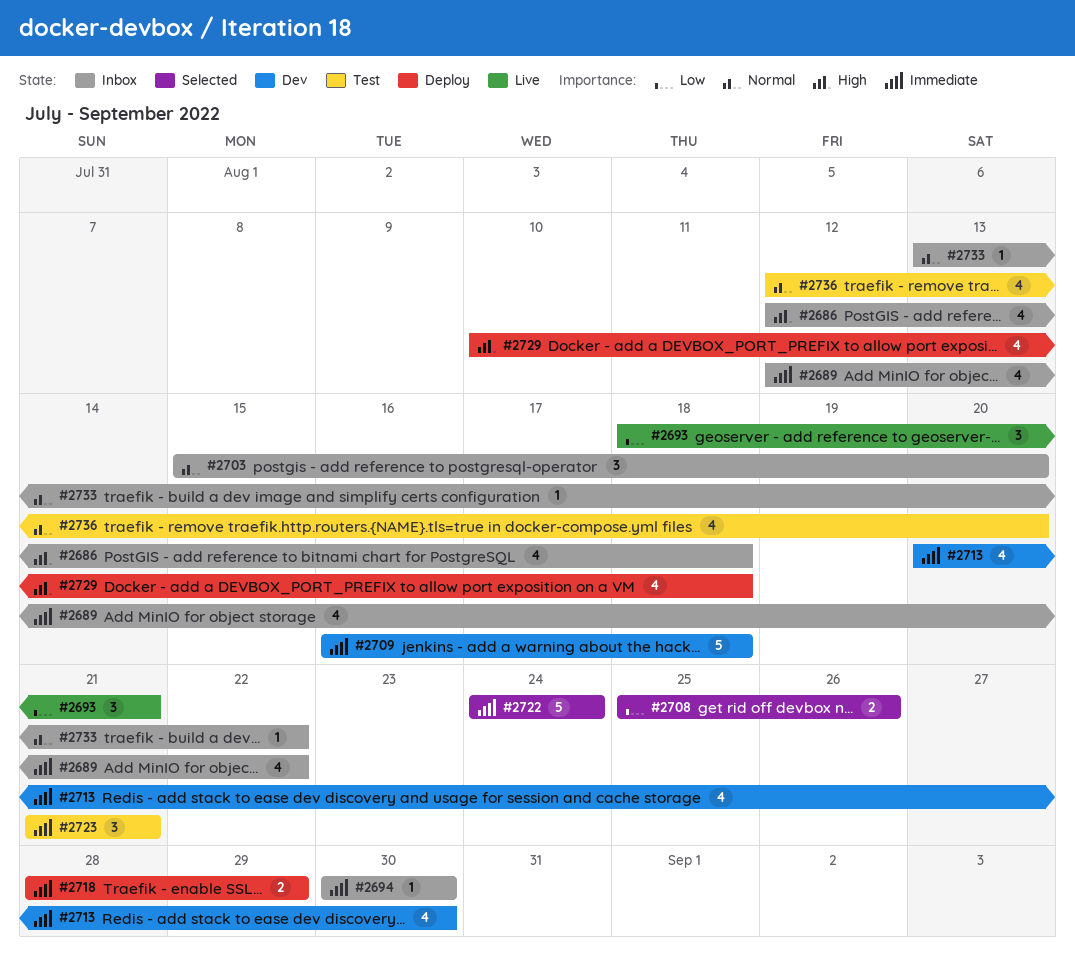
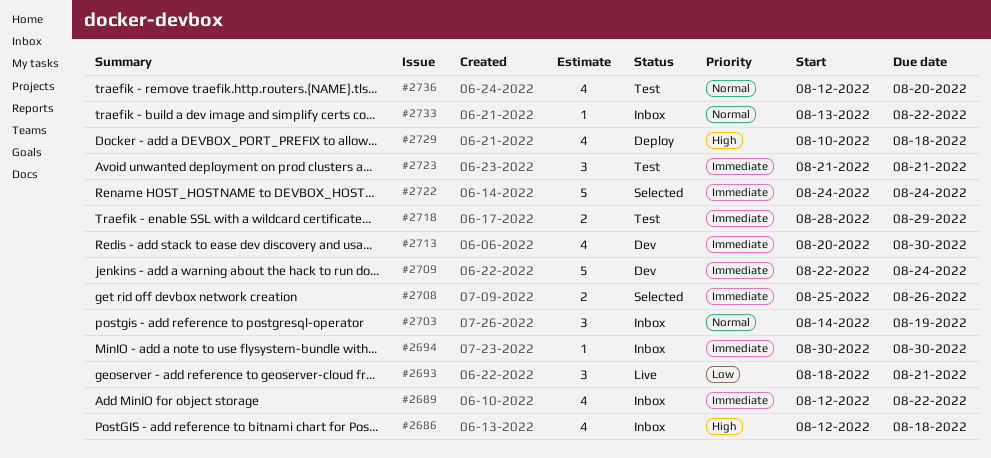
#2703, start: Aug 15 -> Aug 14
#2703, due: Aug 20 -> Aug 19
#2708, priority: Low -> Immediate
#2709, start: Aug 16 -> Aug 22
#2709, due: Aug 18 -> Aug 24
#2718, status: Deploy -> Test

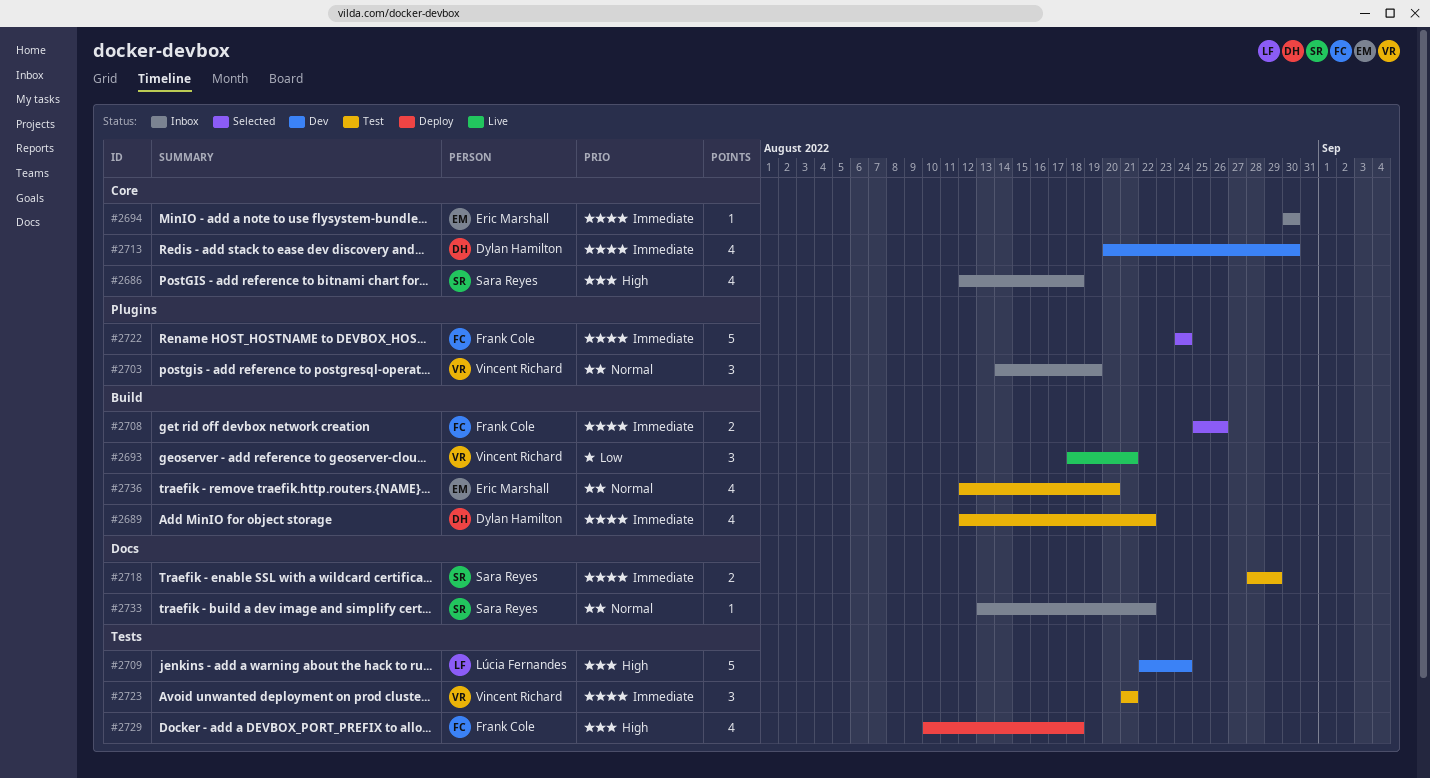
#2689, status: Inbox -> Test
#2709, priority: Immediate -> High

